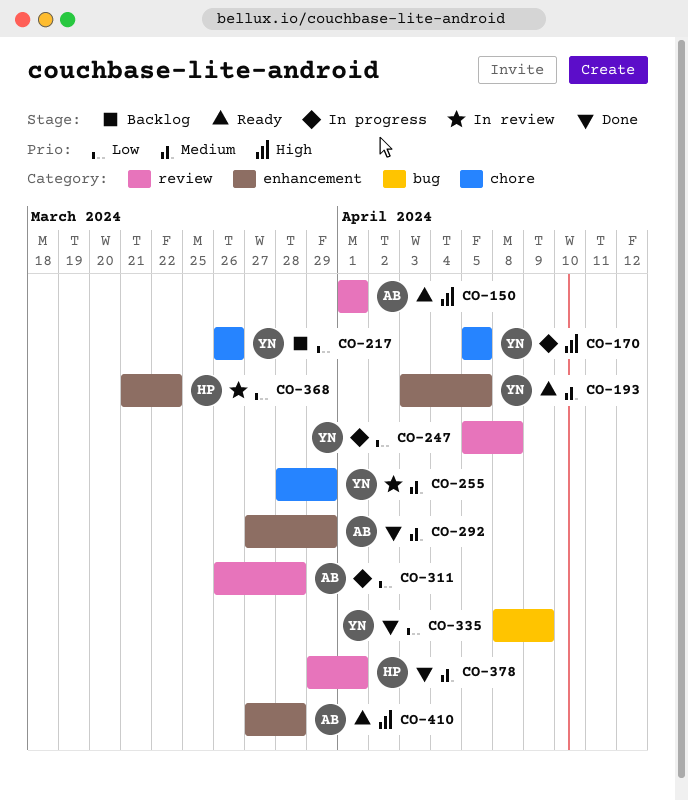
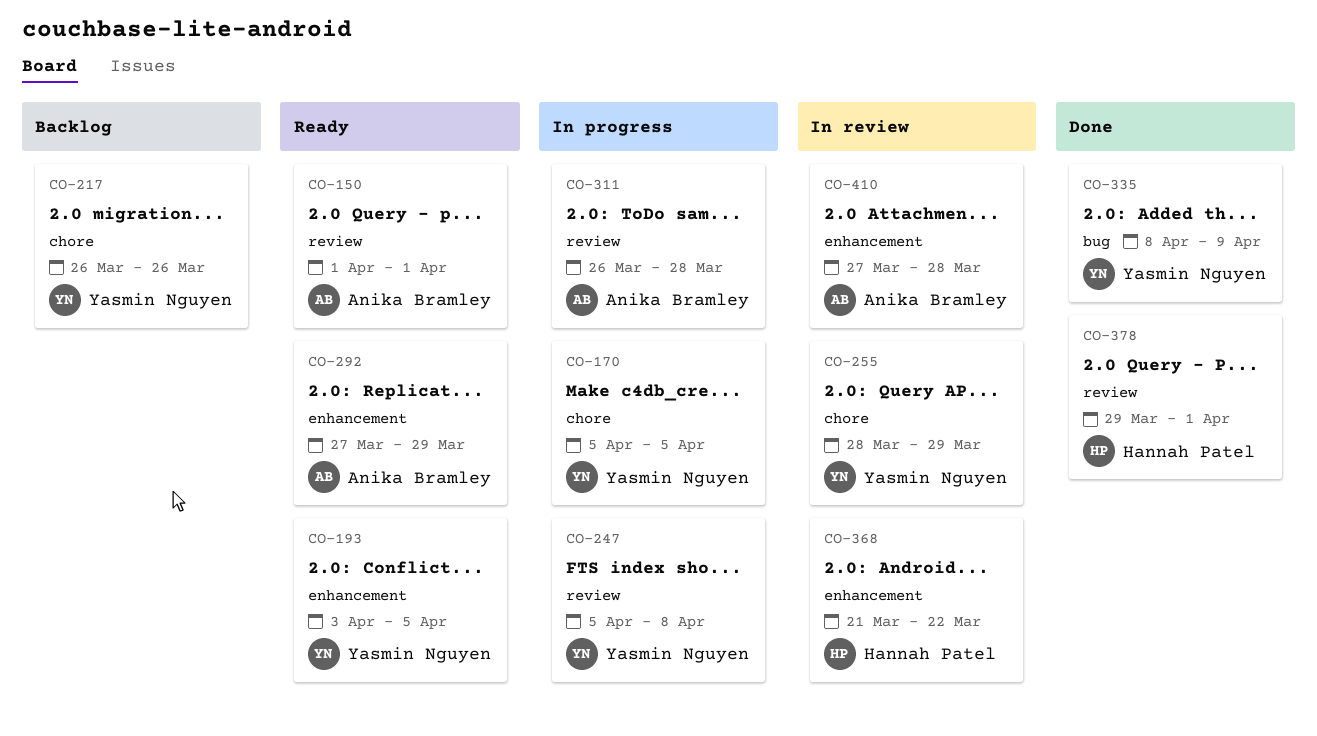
CO-292, status: Done -> Ready
CO-410, status: Ready -> In review

